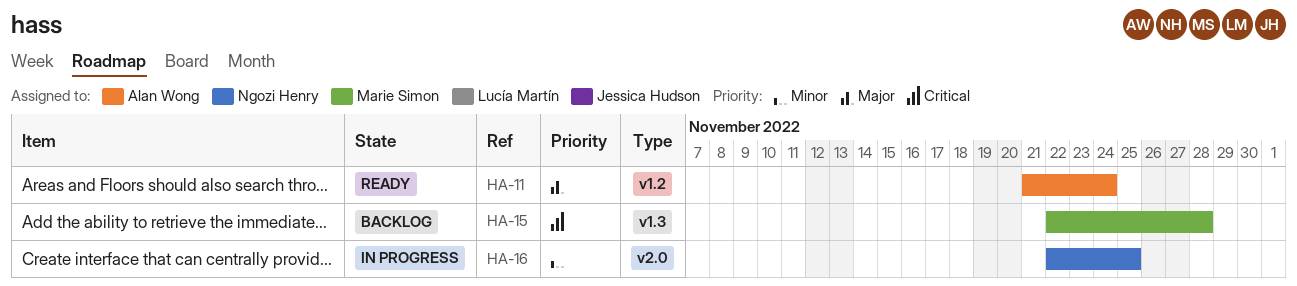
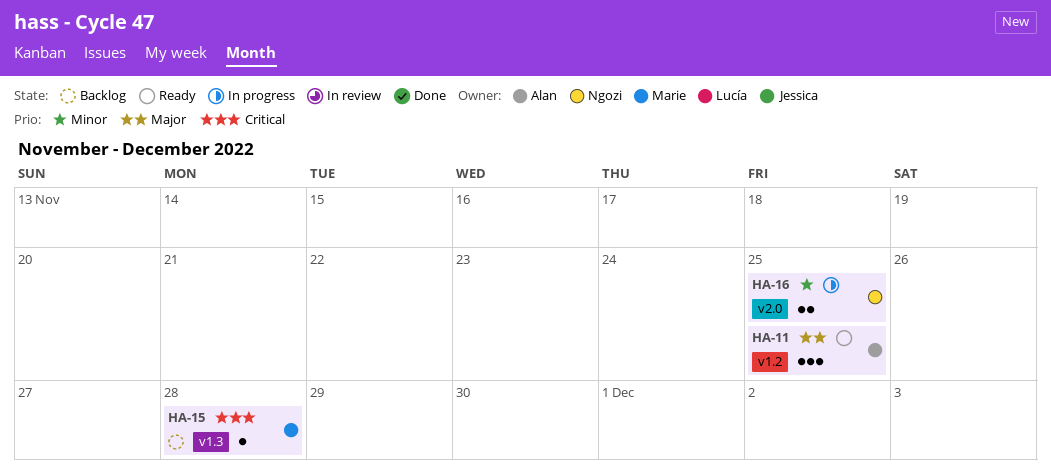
HA-11, due: Nov 24 -> Nov 25

